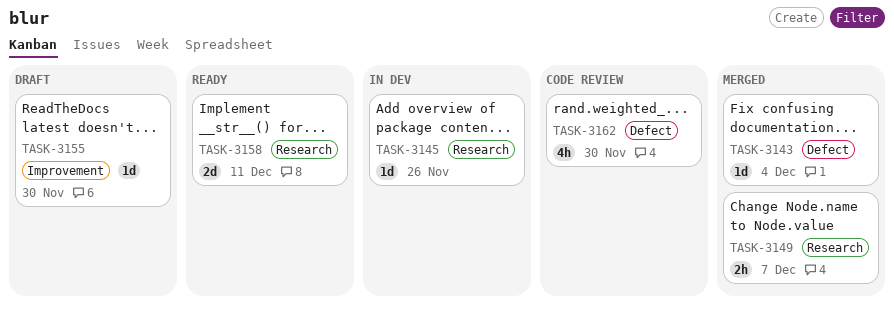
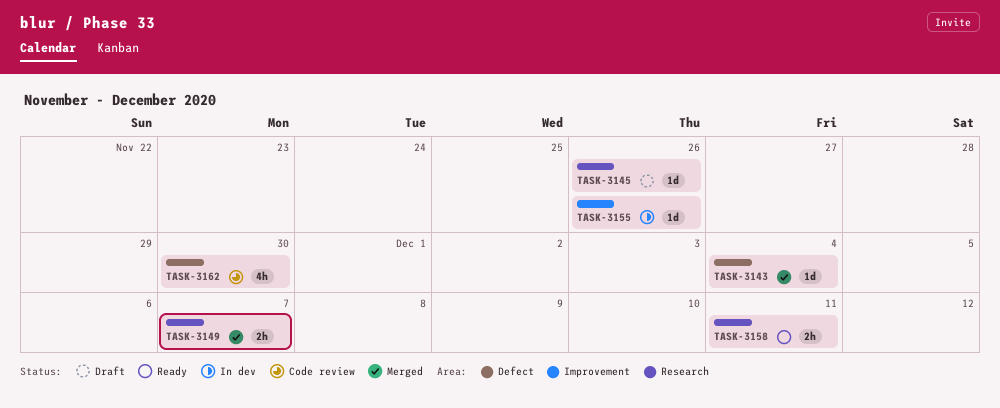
TASK-3145, status: In dev -> Draft
TASK-3155, status: Draft -> In dev
TASK-3155, due: Nov 30 -> Nov 26
TASK-3158, estimate: 2d -> 2h

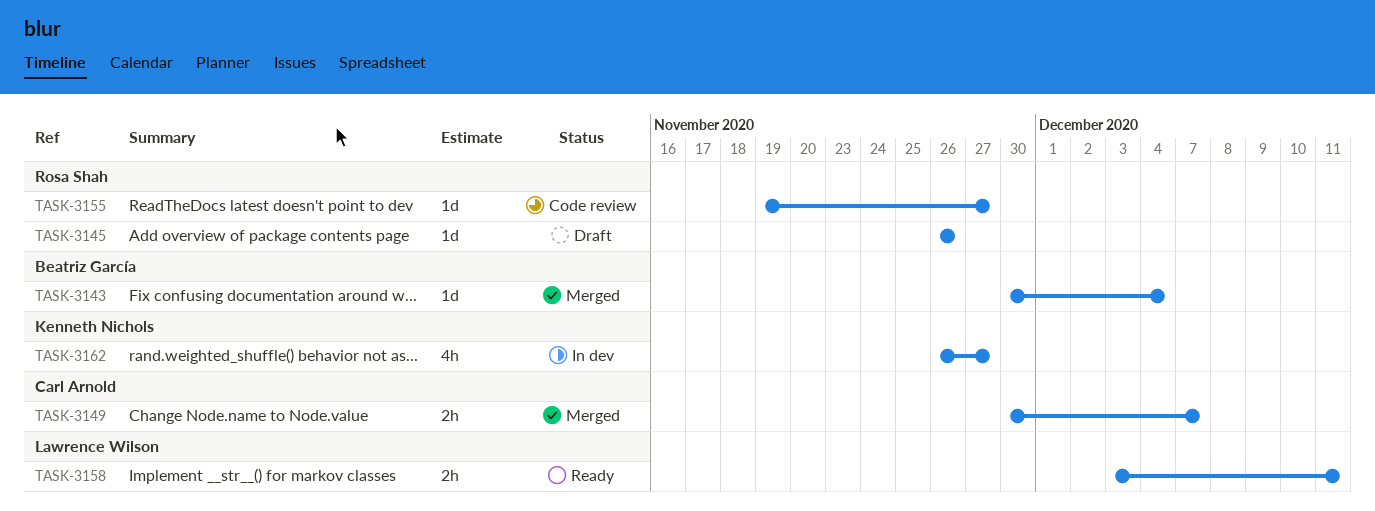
TASK-3155, status: In dev -> Code review
TASK-3155, due: Nov 26 -> Nov 27
TASK-3162, status: Code review -> In dev
TASK-3162, due: Nov 30 -> Nov 27

